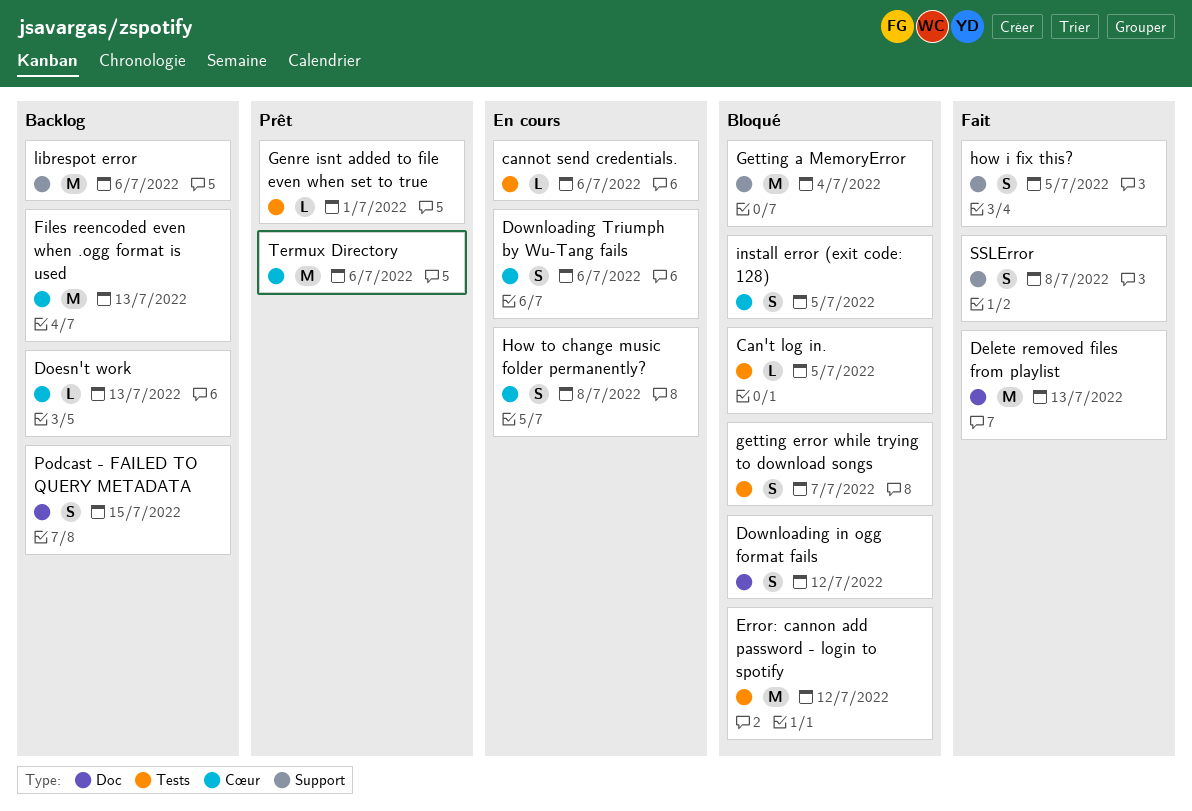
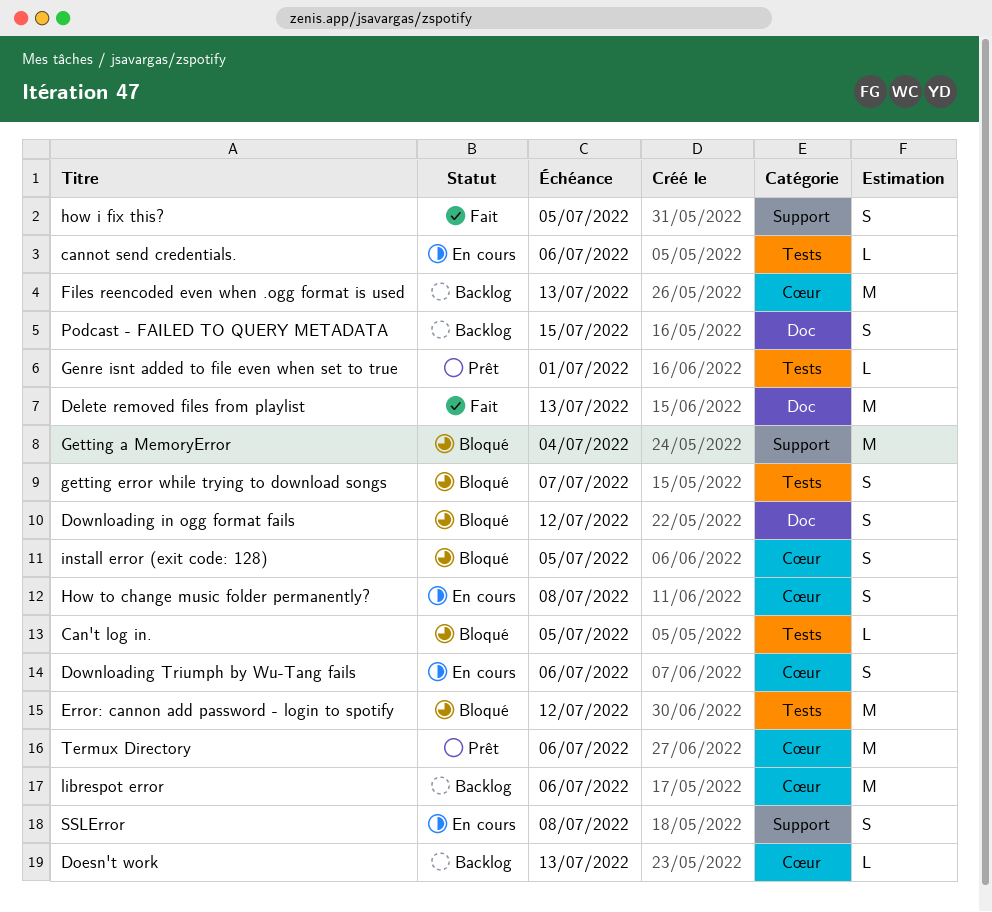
librespot error, label: Support -> Cœur
SSLError, status: Fait -> En cours

